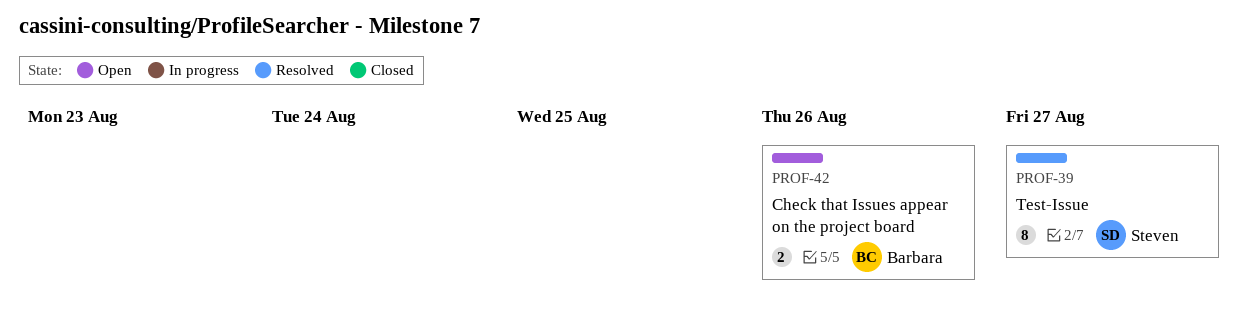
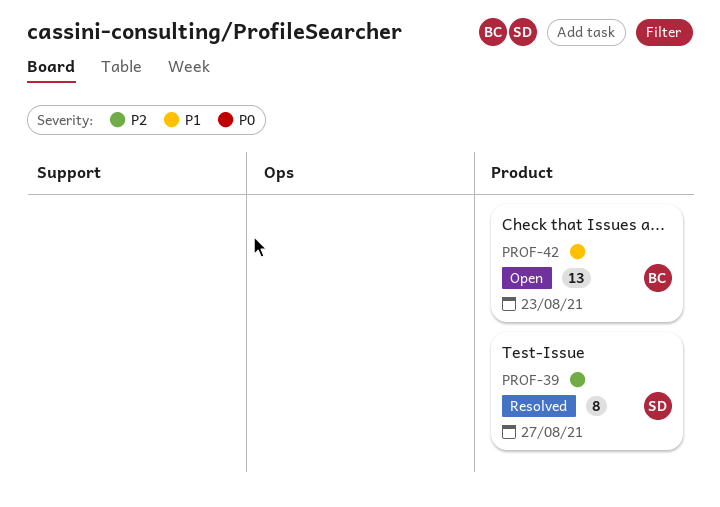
PROF-42, estimate: 2 -> 13
PROF-42, due: Aug 26 -> Aug 23

